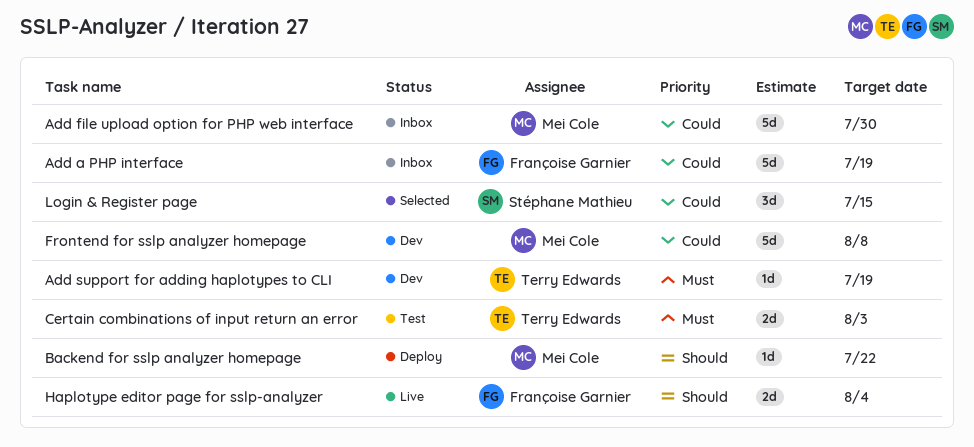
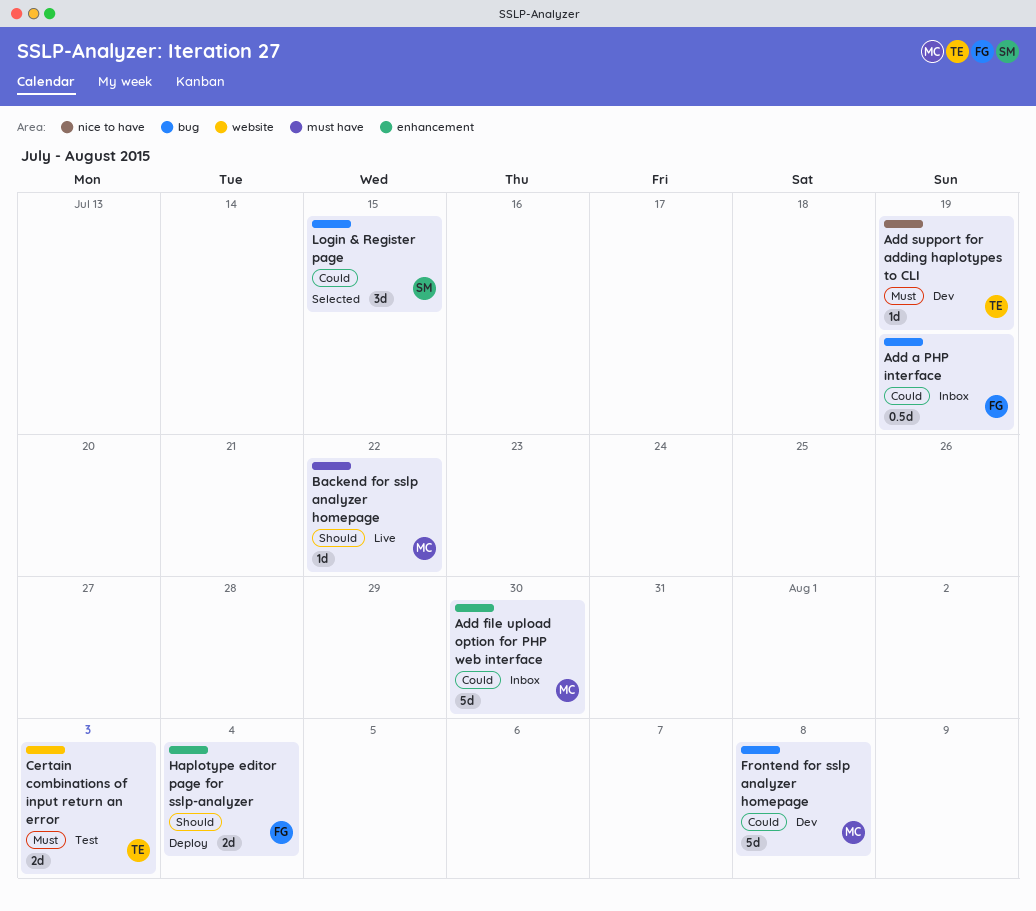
Add a PHP interface, estimate: 5d -> 0.5d
Backend for sslp analyzer homepage, status: Deploy -> Live
Haplotype editor page for sslp-analyzer, status: Live -> Deploy

